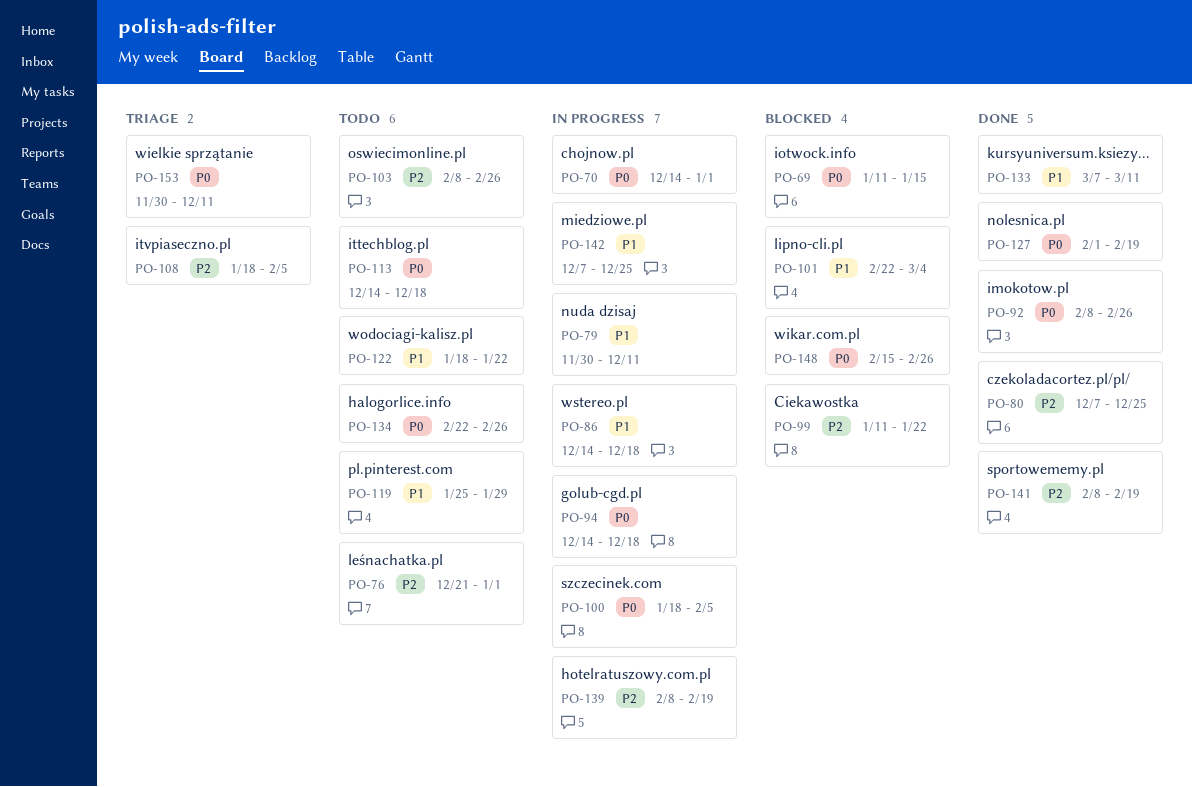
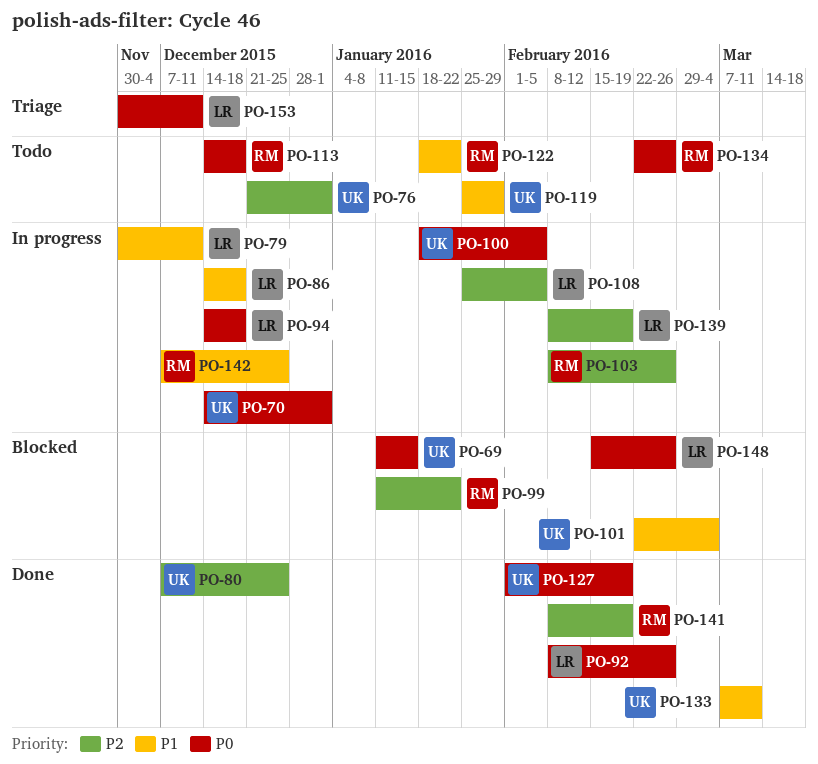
PO-103, status: Todo -> In progress
PO-108, status: Triage -> In progress
PO-108, start: Jan 18 -> Jan 25

